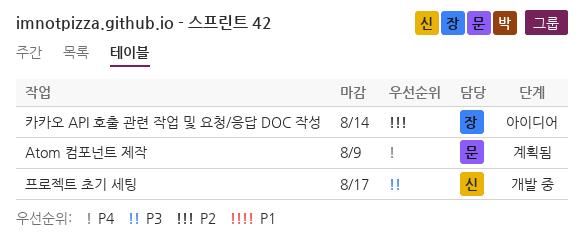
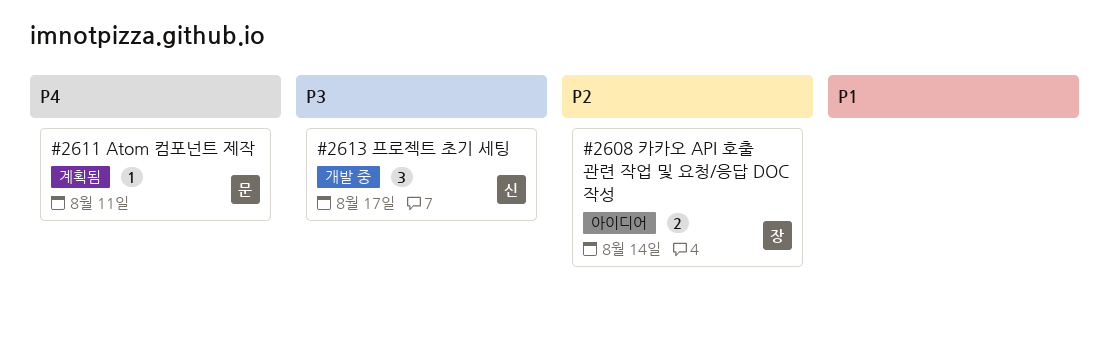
Atom 컴포넌트 제작, due: Aug 9 -> Aug 11

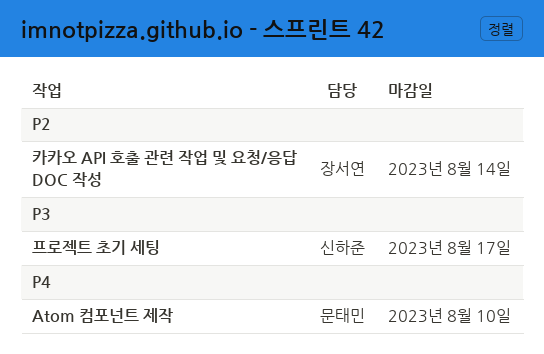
Atom 컴포넌트 제작, due: Aug 11 -> Aug 10

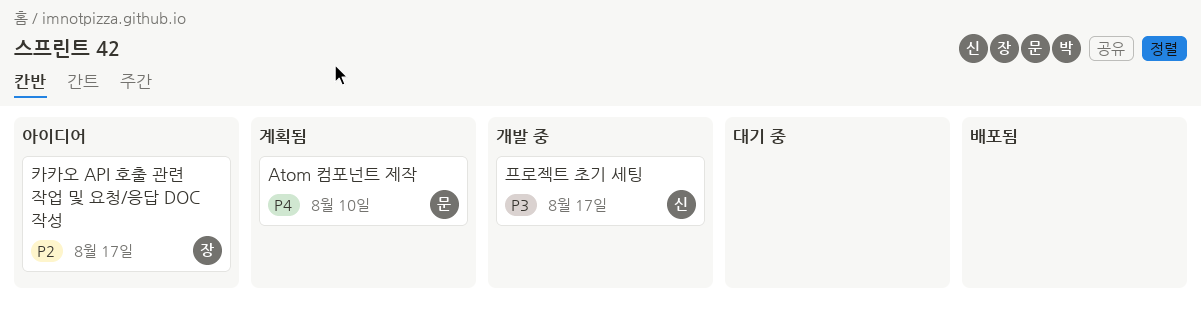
카카오 API 호출 관련 작업 및 요청/응답 DOC 작성, due: Aug 14 -> Aug 17

